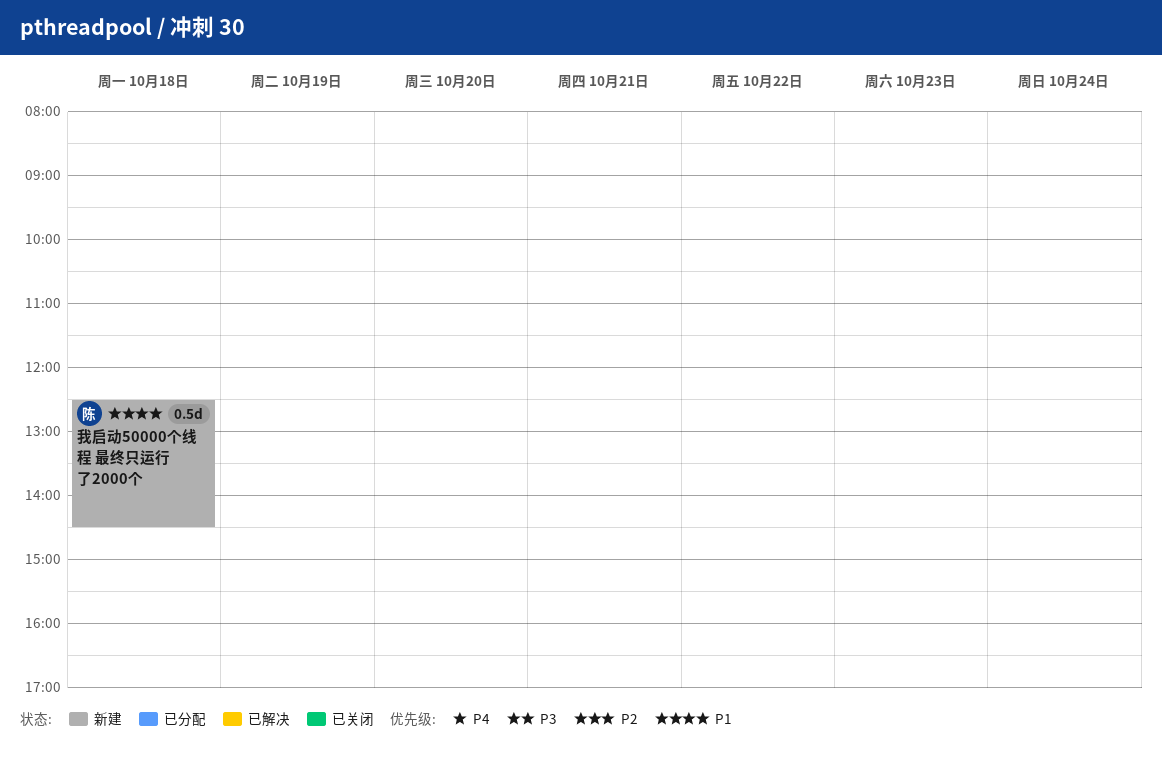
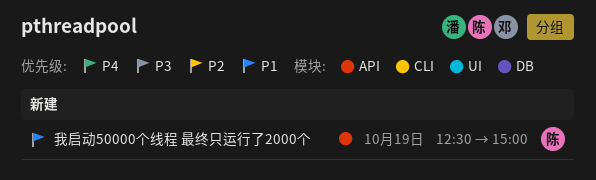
我启动50000个线程 最终只运行了2000个, day: Oct 18 -> Oct 19
我启动50000个线程 最终只运行了2000个, ends: 14:30 -> 15:00

